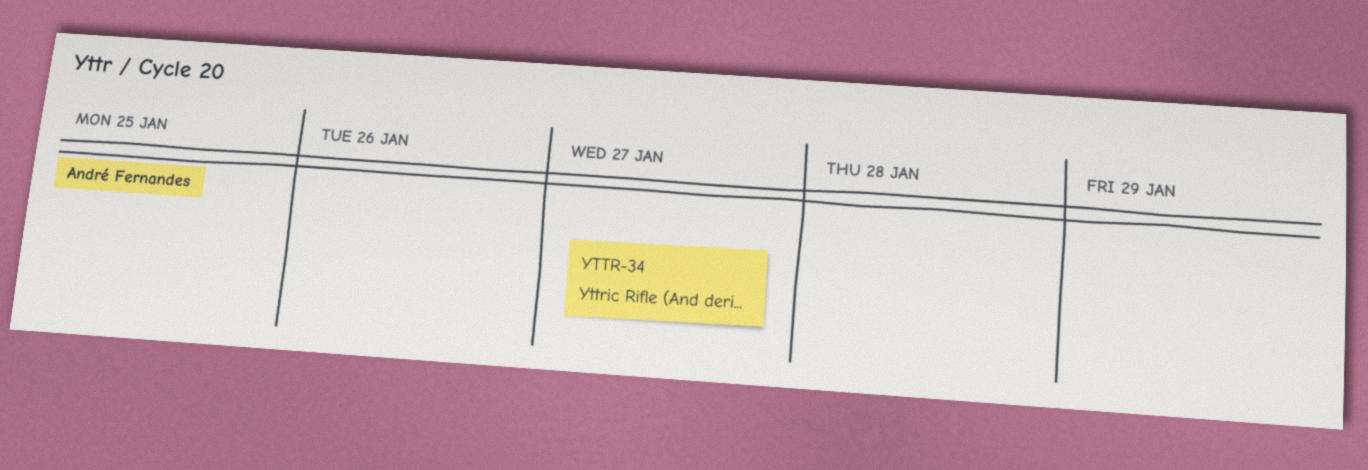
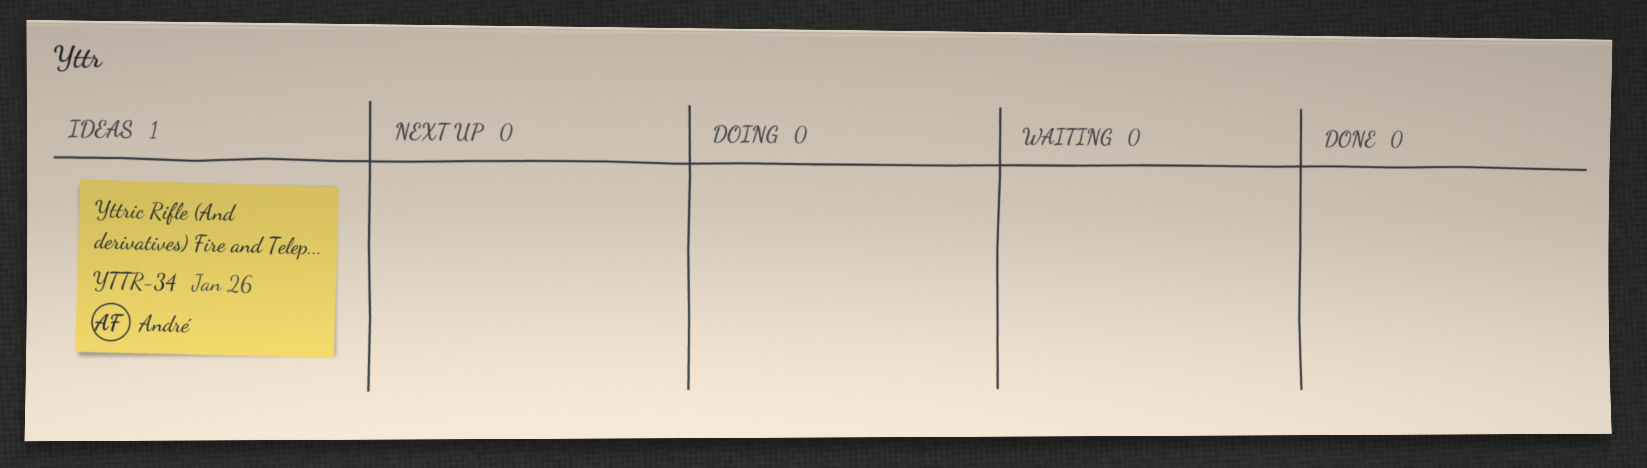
YTTR-34, due: Jan 27 -> Jan 26

